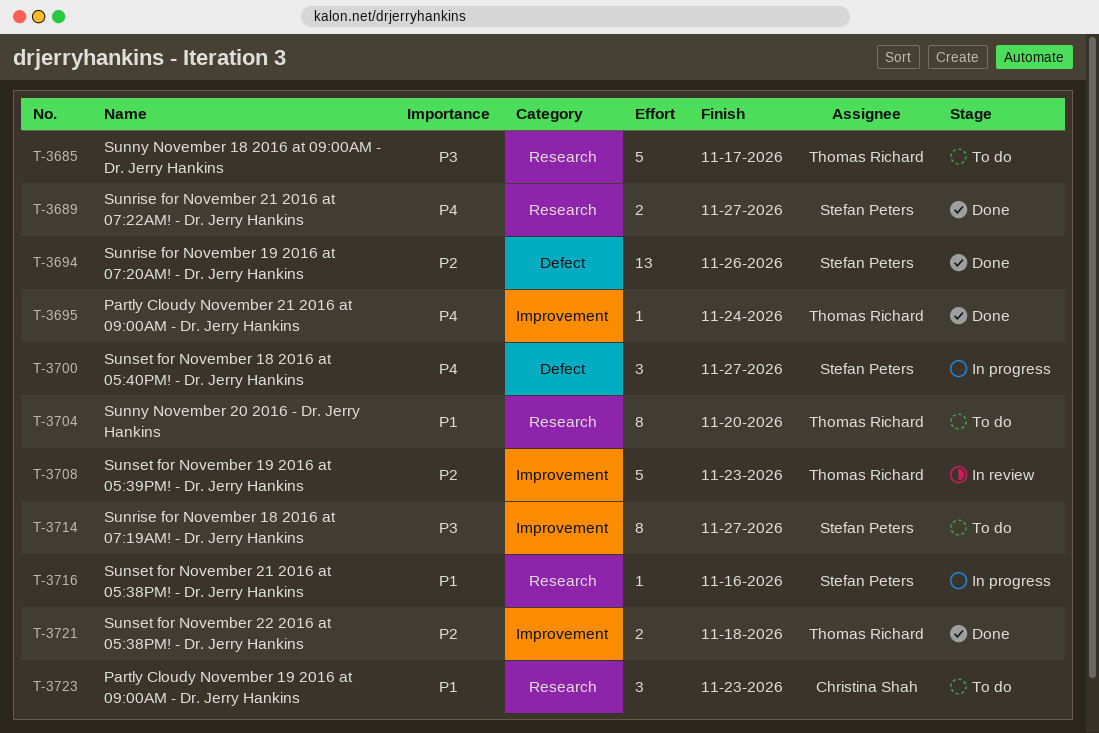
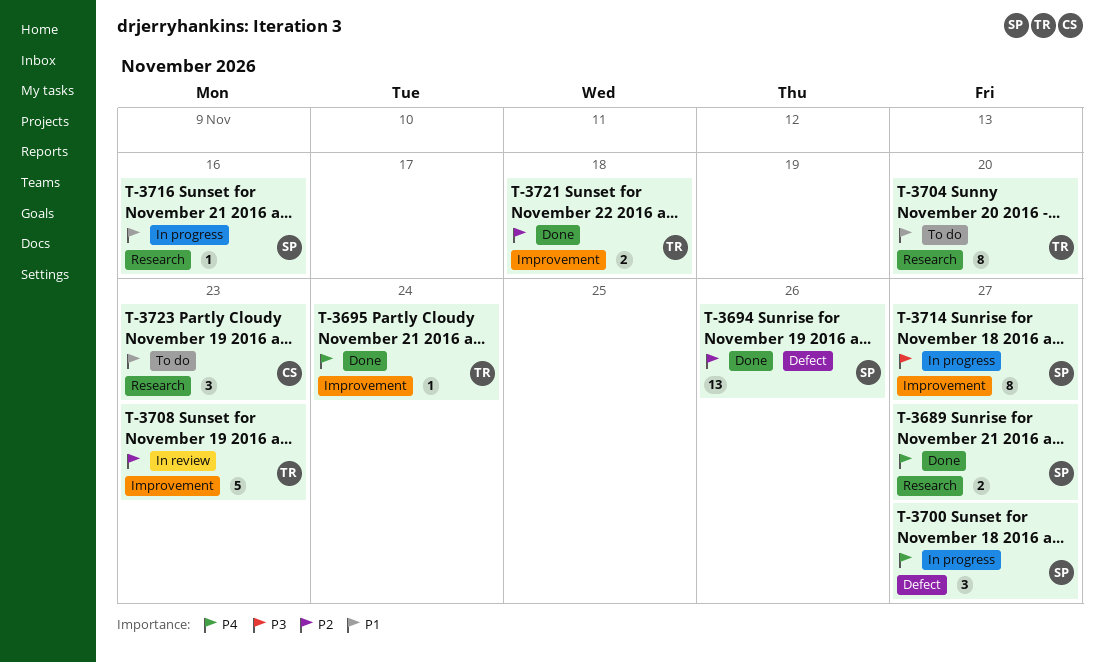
T-3685: present -> none
T-3714, status: To do -> In progress

